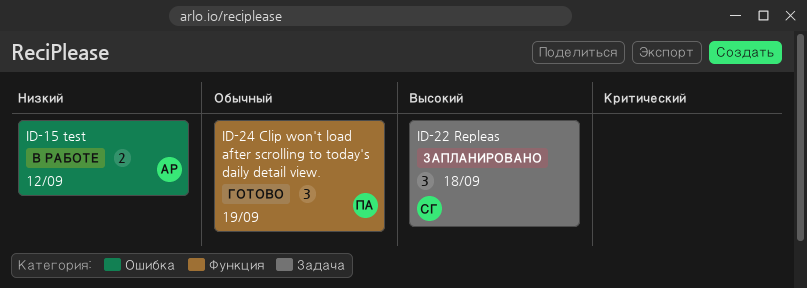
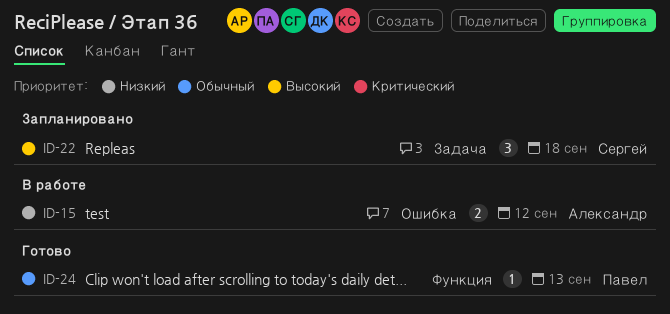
ID-24, estimate: 3 -> 1
ID-24, due: Sep 19 -> Sep 13

